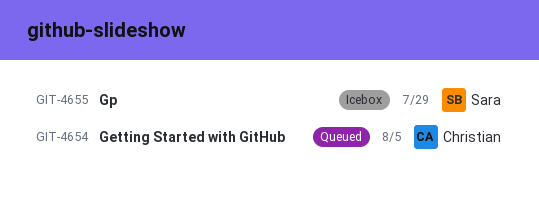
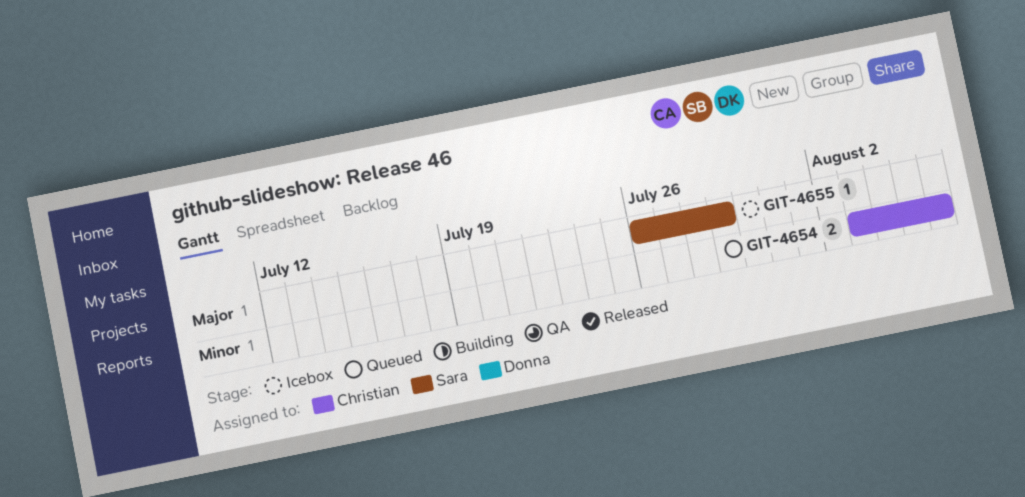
GIT-4654, due: Aug 5 -> Aug 6

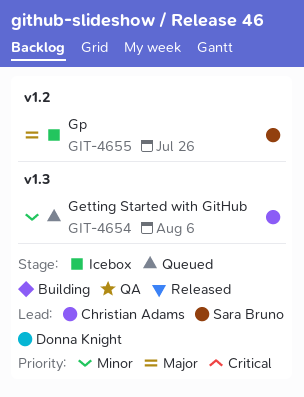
GIT-4655, due: Jul 29 -> Jul 26

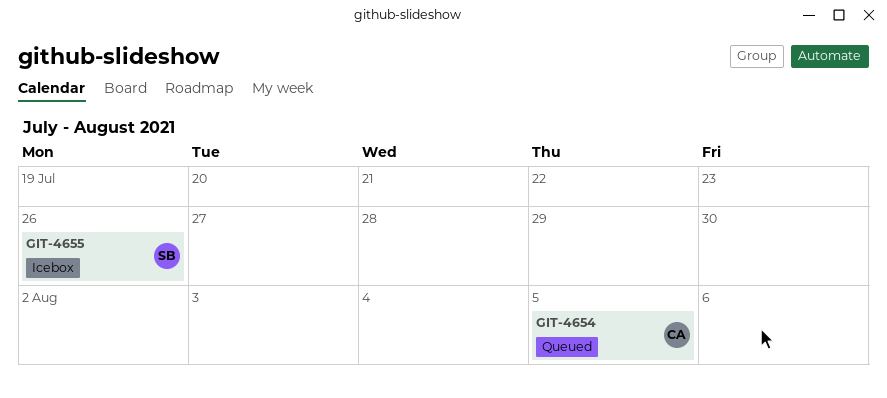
GIT-4654, due: Aug 6 -> Aug 5

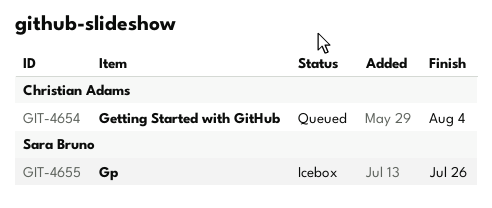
GIT-4654, due: Aug 5 -> Aug 4

